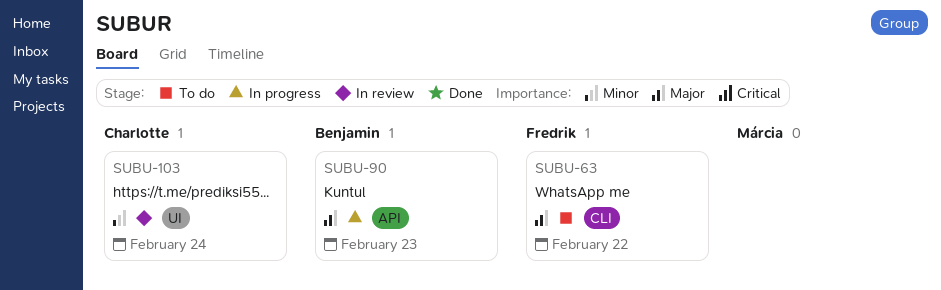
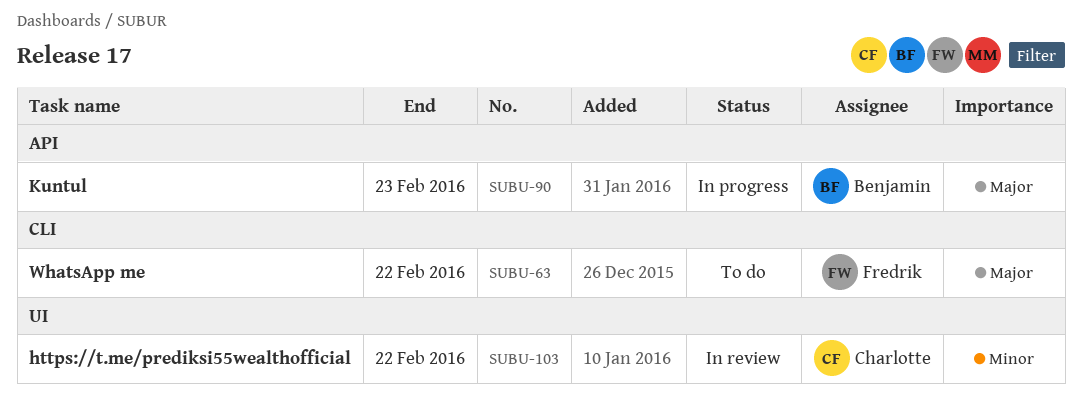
SUBU-103, due: Feb 24 -> Feb 22

